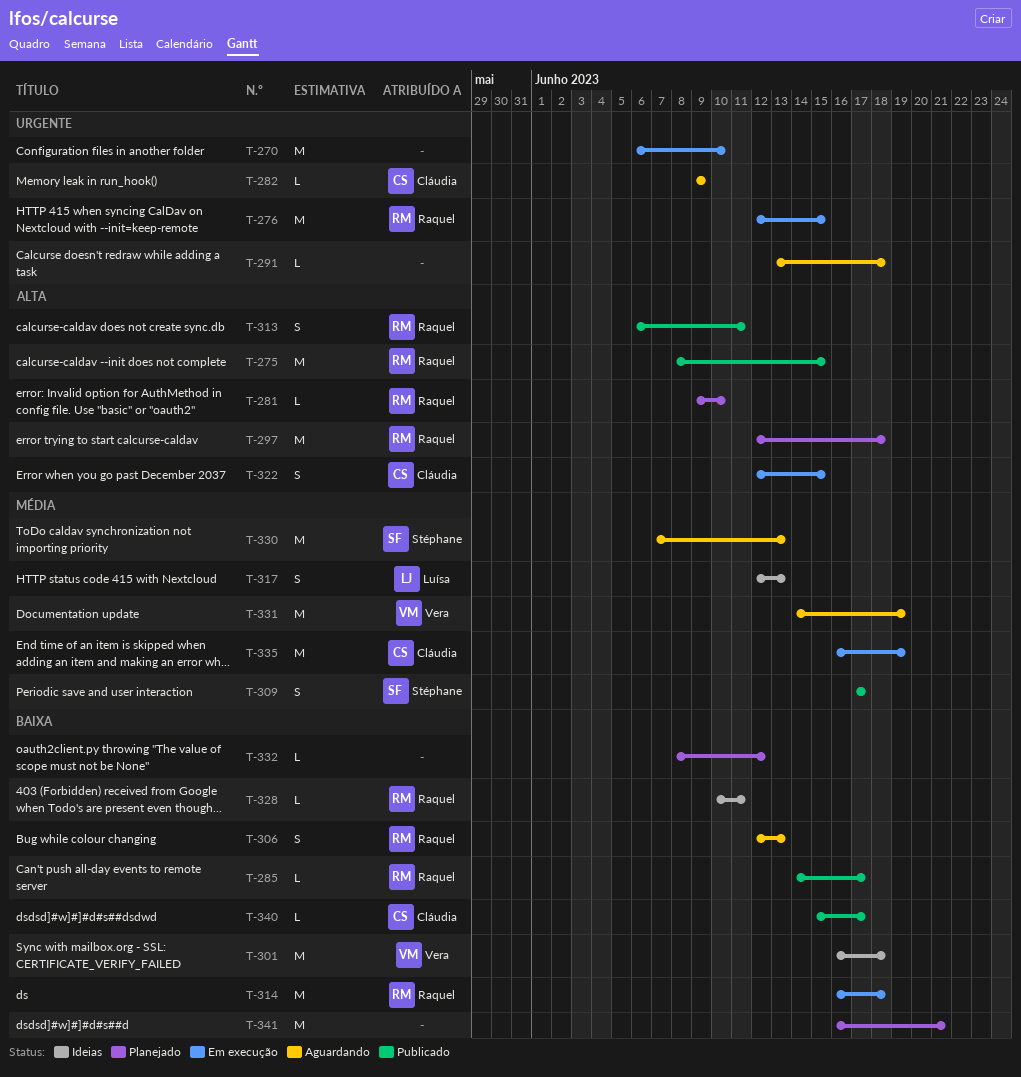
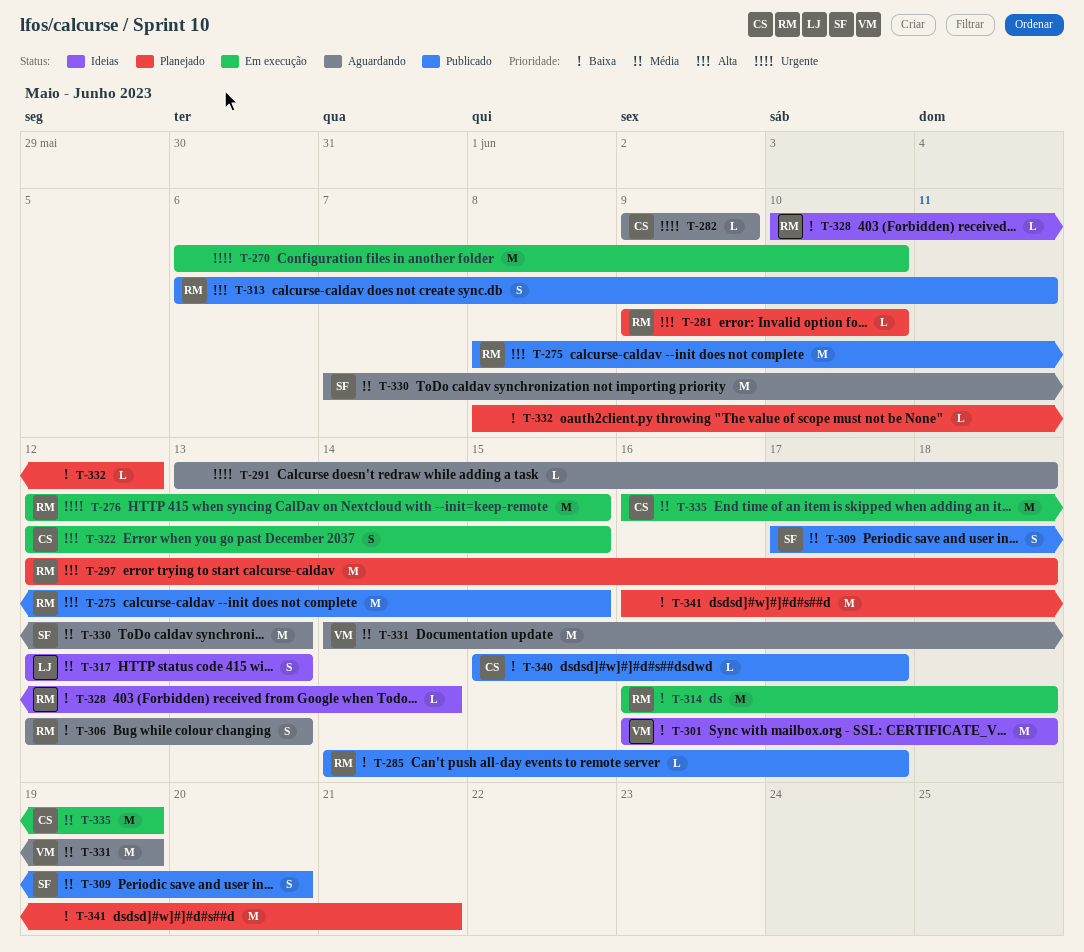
T-309, due: Jun 17 -> Jun 20
T-328, due: Jun 11 -> Jun 14

